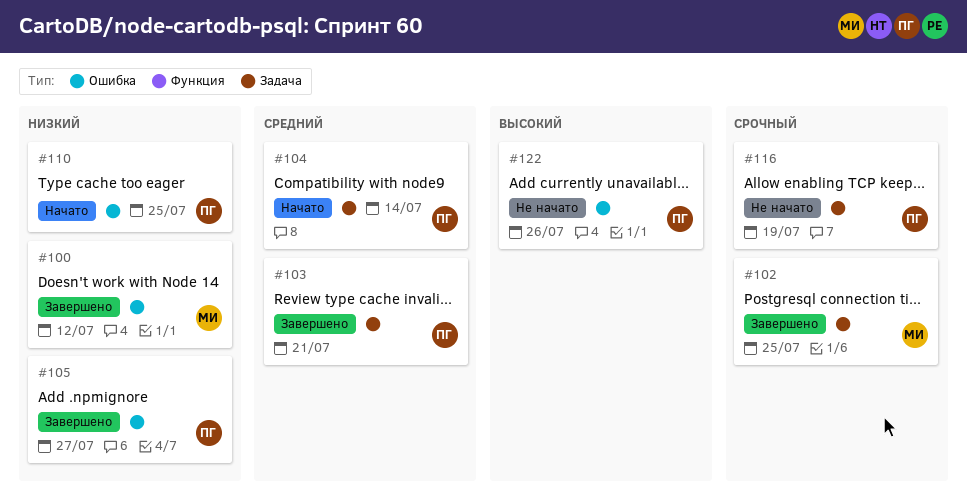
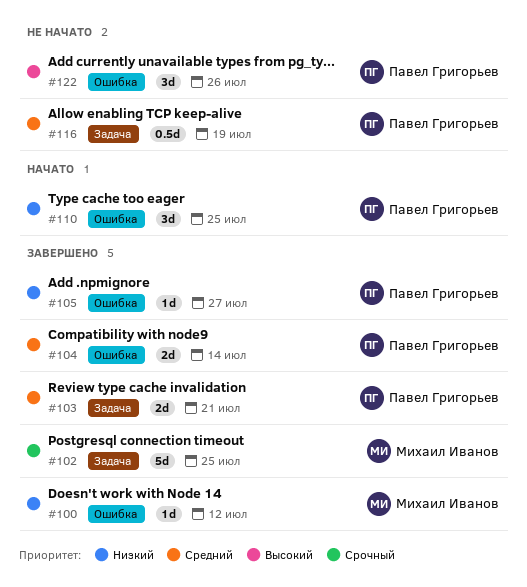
#104, status: Начато -> Завершено
#104, label: Задача -> Ошибка
#116, priority: Срочный -> Средний

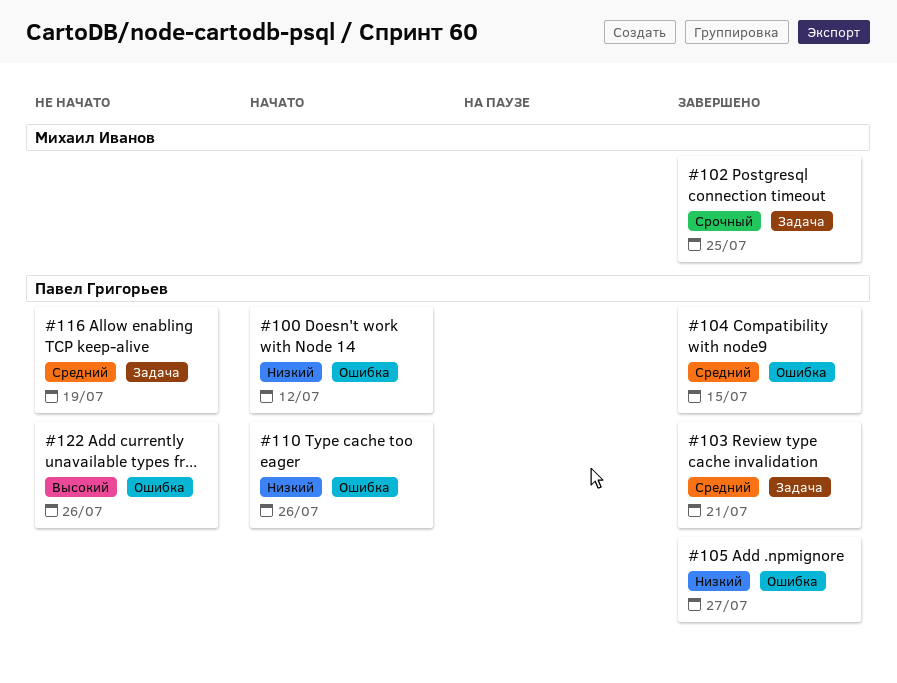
#100, status: Завершено -> Начато
#100, owner: Михаил Иванов -> Павел Григорьев
#104, due: Jul 14 -> Jul 15
#110, due: Jul 25 -> Jul 26

